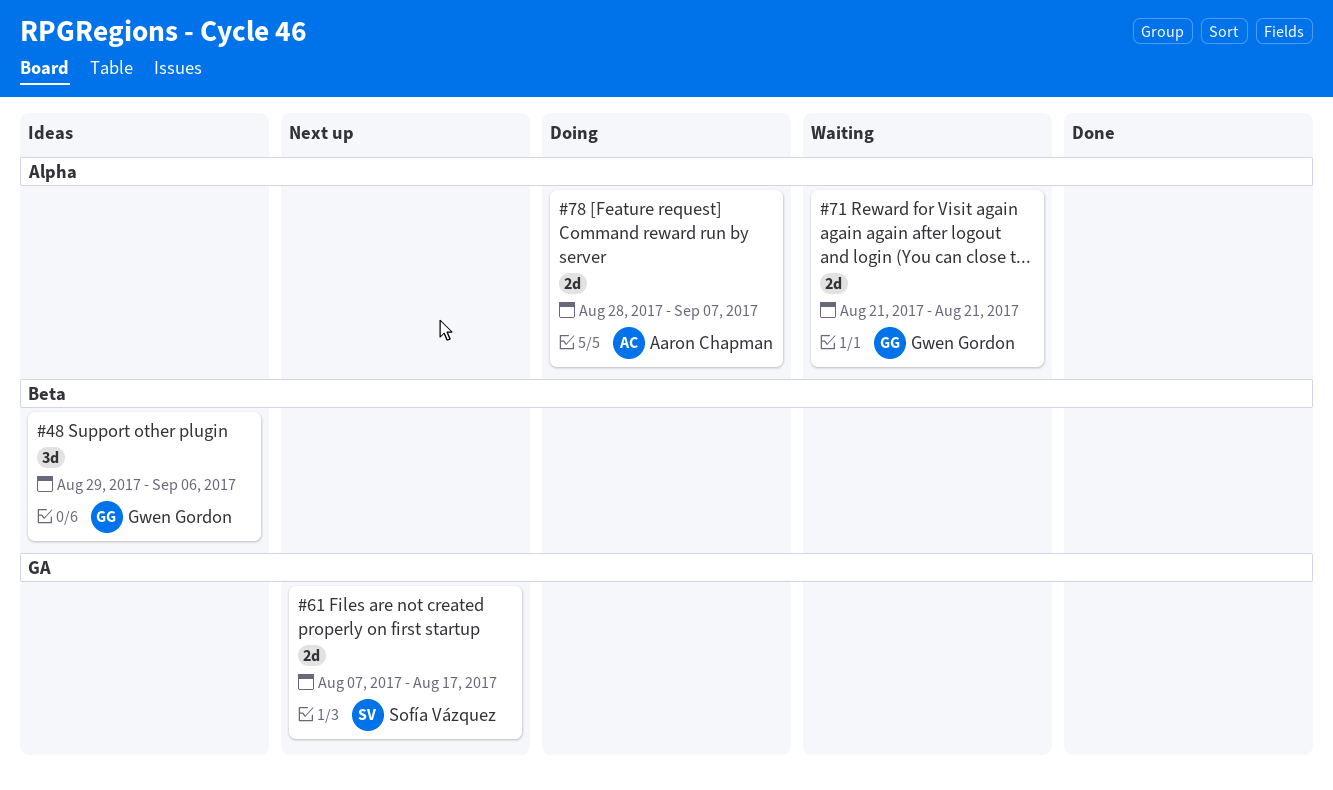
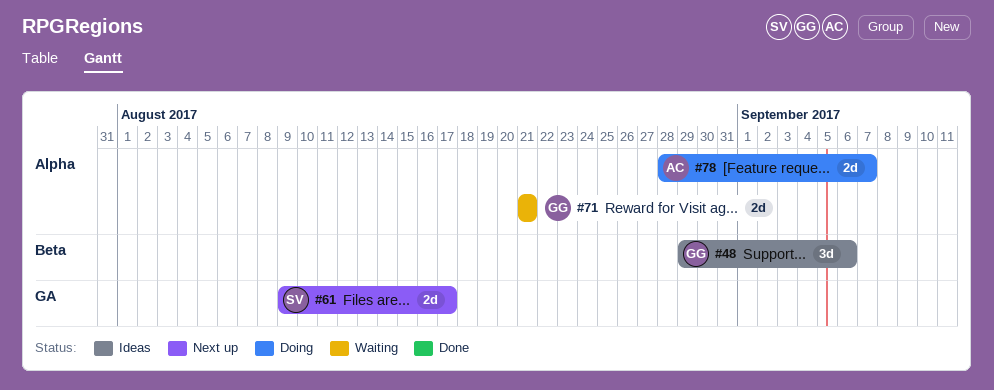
#61, start: Aug 7 -> Aug 9

